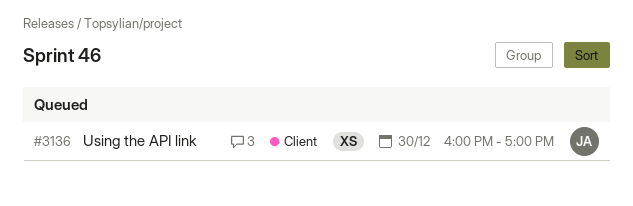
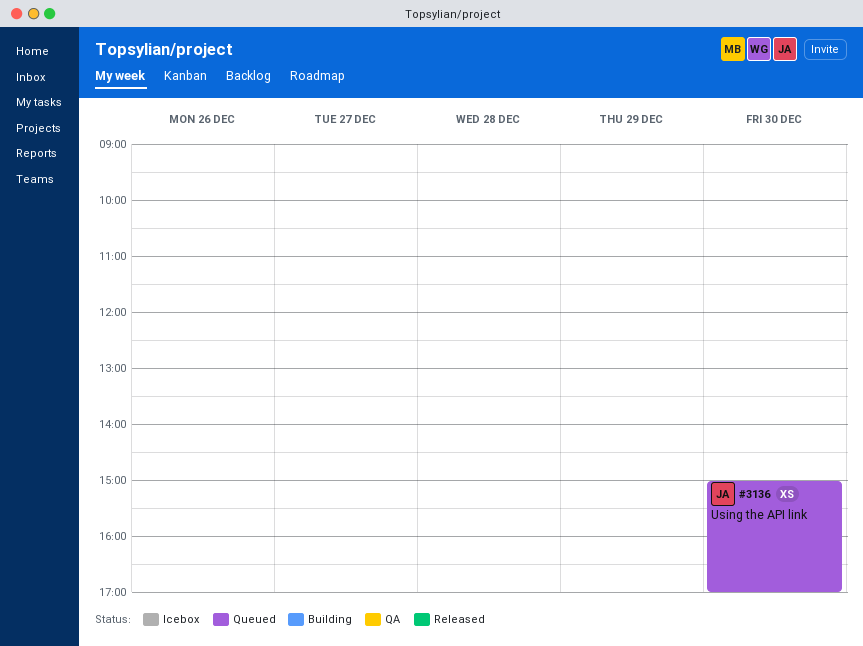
#3136, begins: 16:00 -> 15:00

